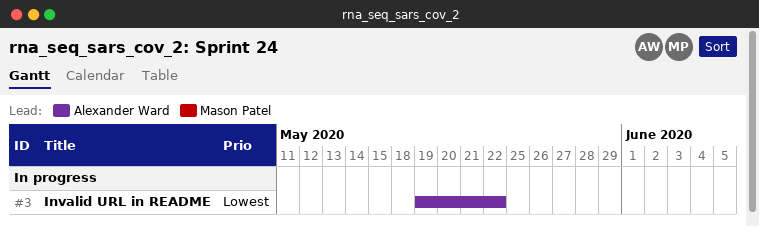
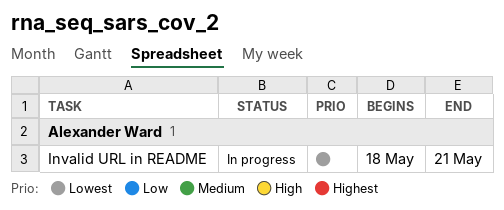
Invalid URL in README, start: May 19 -> May 18
Invalid URL in README, due: May 22 -> May 21

